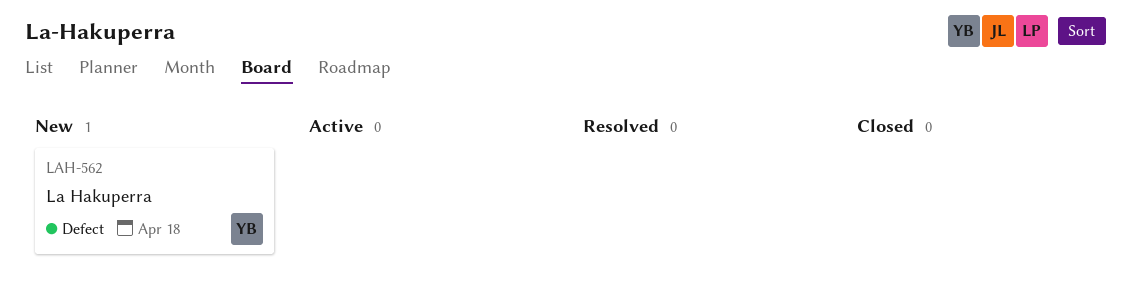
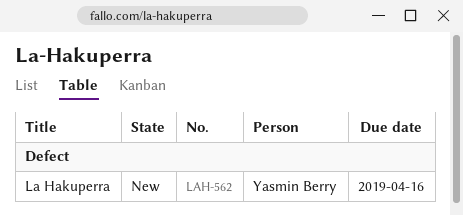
LAH-562, due: Apr 18 -> Apr 16

